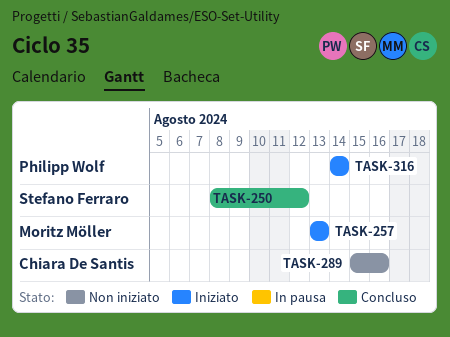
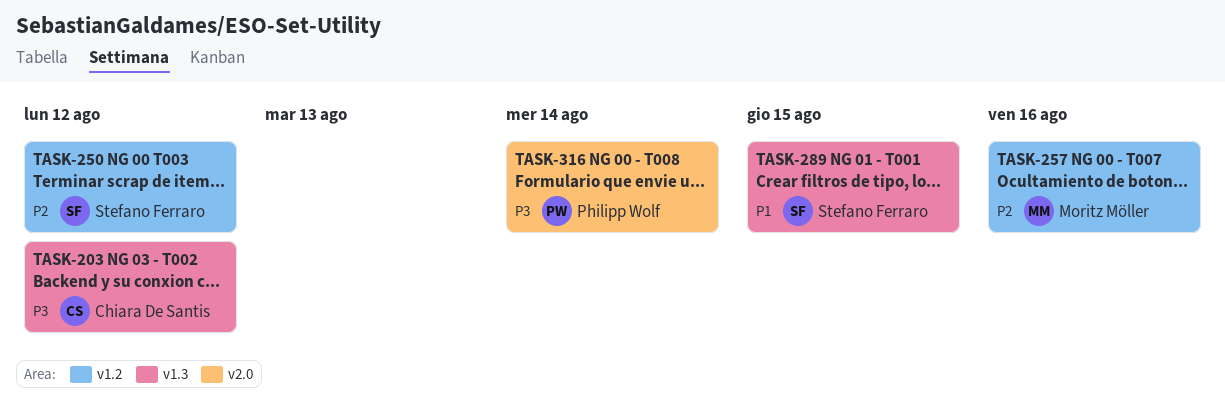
TASK-203: none -> present
TASK-257, due: Aug 13 -> Aug 16
TASK-289, owner: Chiara De Santis -> Stefano Ferraro
TASK-289, due: Aug 16 -> Aug 15

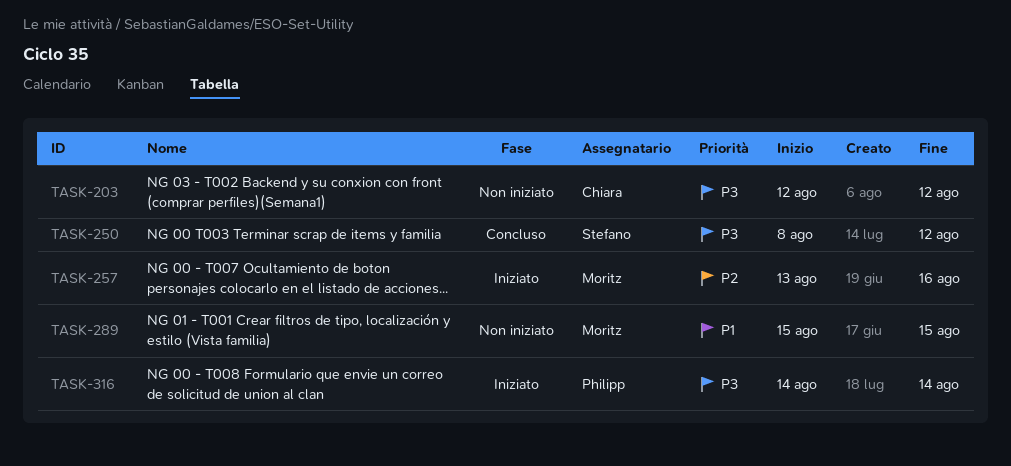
TASK-250, priority: P2 -> P3
TASK-289, owner: Stefano Ferraro -> Moritz Möller

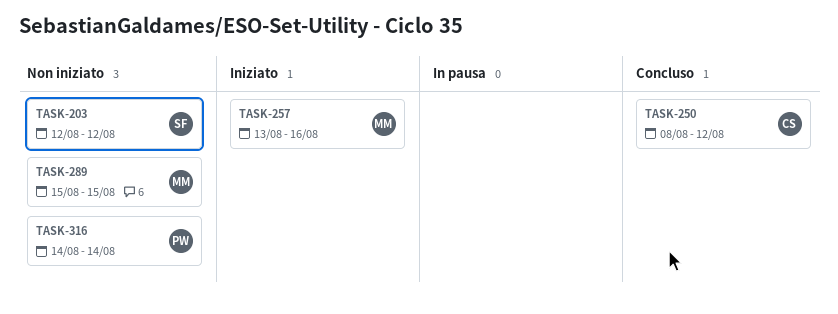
TASK-203, owner: Chiara -> Stefano
TASK-250, owner: Stefano -> Chiara
TASK-316, status: Iniziato -> Non iniziato

